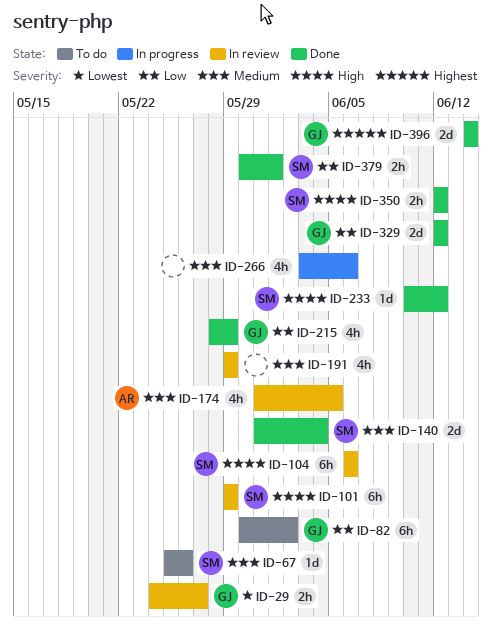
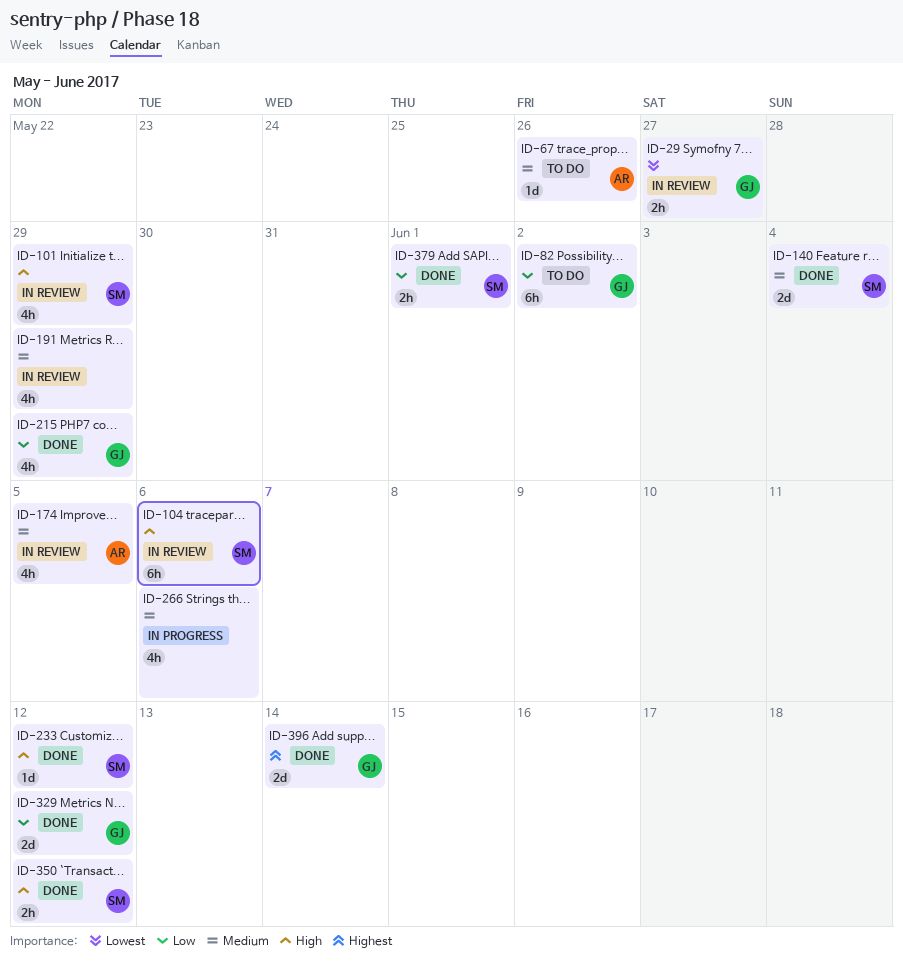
ID-67, owner: SM -> AR
ID-101, estimate: 6h -> 4h

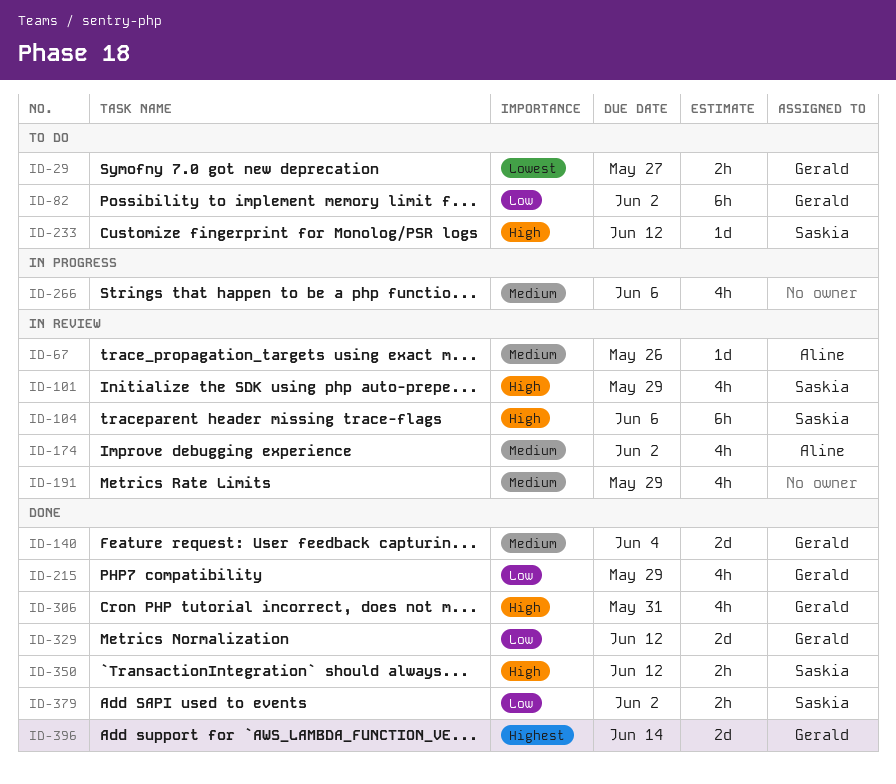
ID-29, status: In review -> To do
ID-67, status: To do -> In review
ID-140, owner: Saskia -> Gerald
ID-174, due: Jun 5 -> Jun 2
ID-233, status: Done -> To do
ID-306: none -> present
ID-379, due: Jun 1 -> Jun 2

